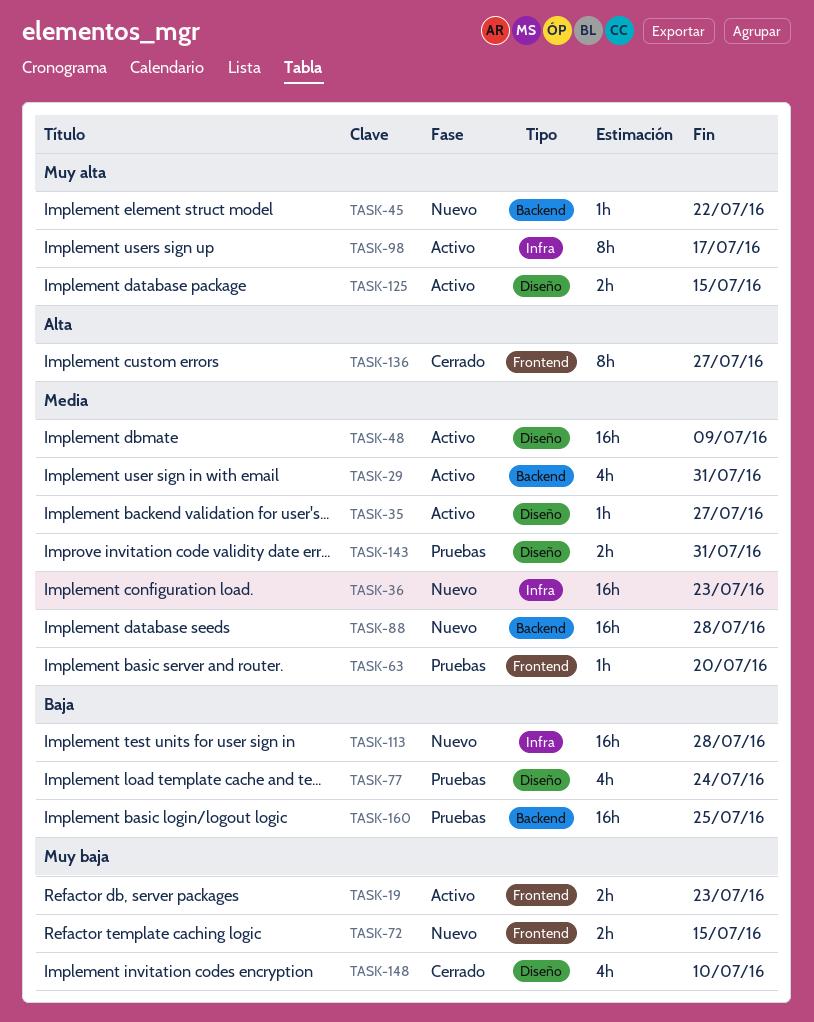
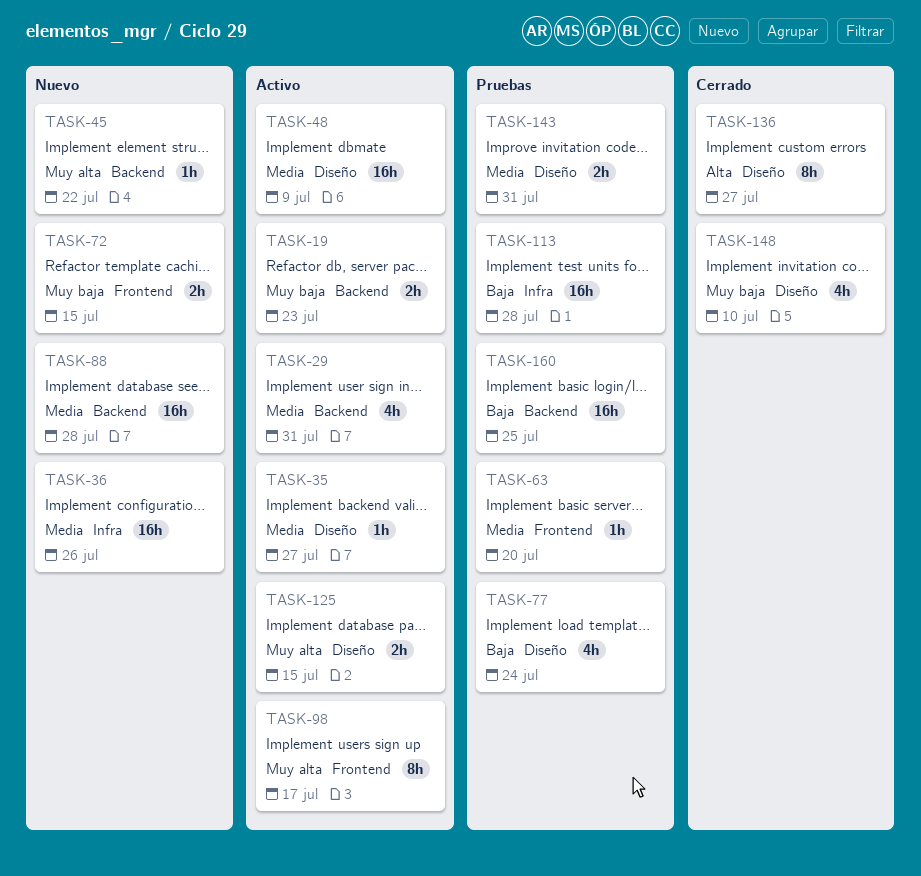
TASK-19, label: Frontend -> Backend
TASK-36, due: Jul 23 -> Jul 26
TASK-98, label: Infra -> Frontend
TASK-113, status: Nuevo -> Pruebas
TASK-136, label: Frontend -> Diseño

